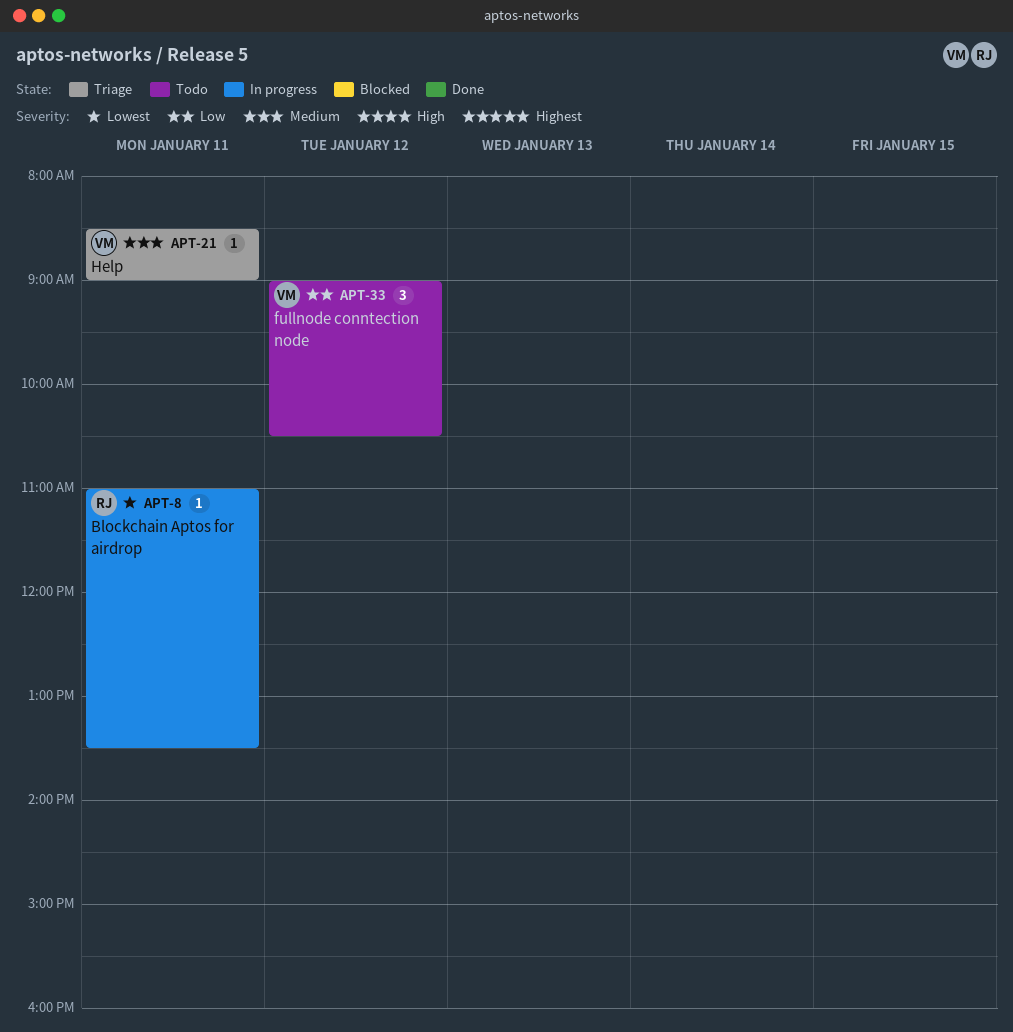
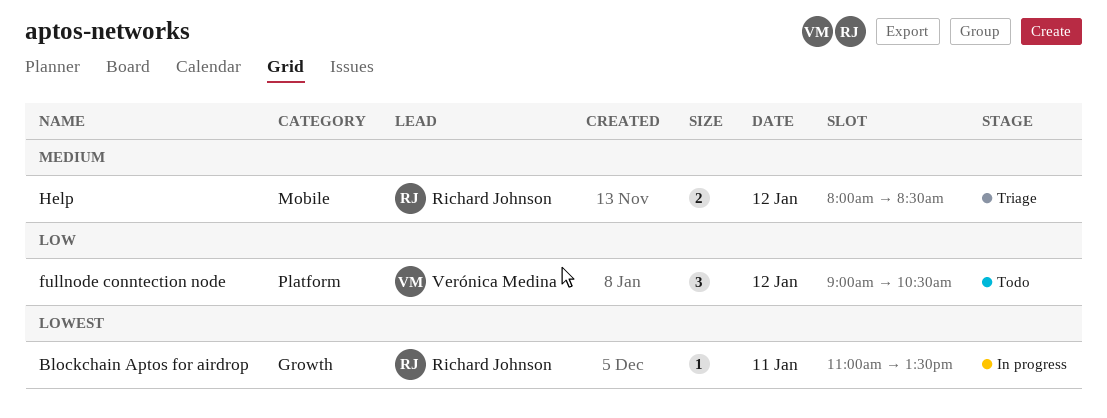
Help, owner: Verónica Medina -> Richard Johnson
Help, estimate: 1 -> 2
Help, day: Jan 11 -> Jan 12
Help, begins: 08:30 -> 08:00
Help, ends: 09:00 -> 08:30

